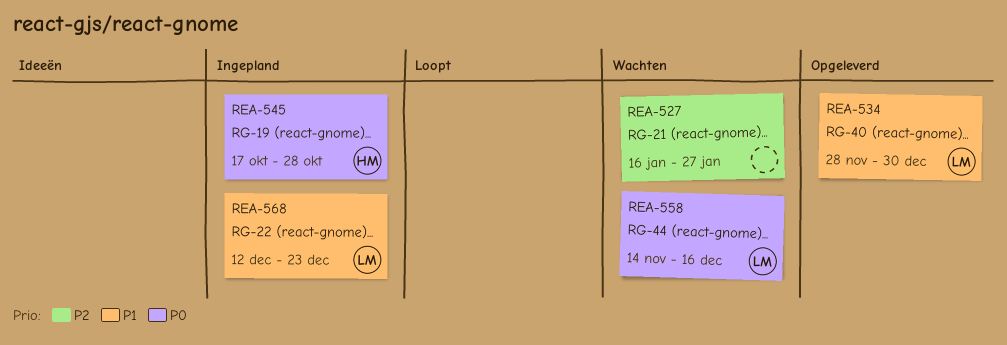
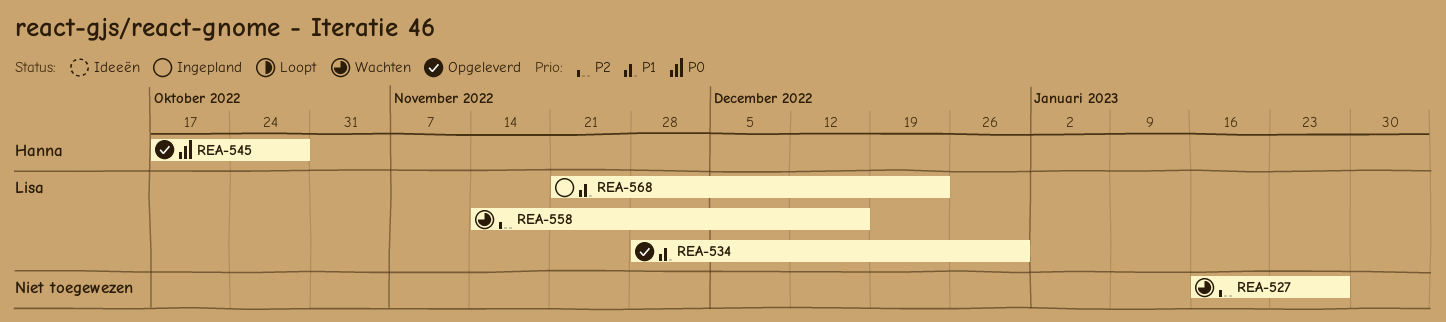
REA-545, status: Ingepland -> Opgeleverd
REA-558, priority: P0 -> P2
REA-568, start: Dec 12 -> Nov 21

